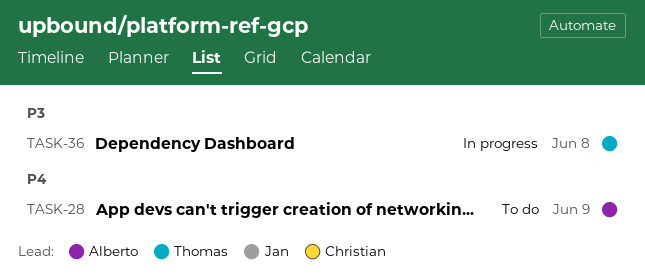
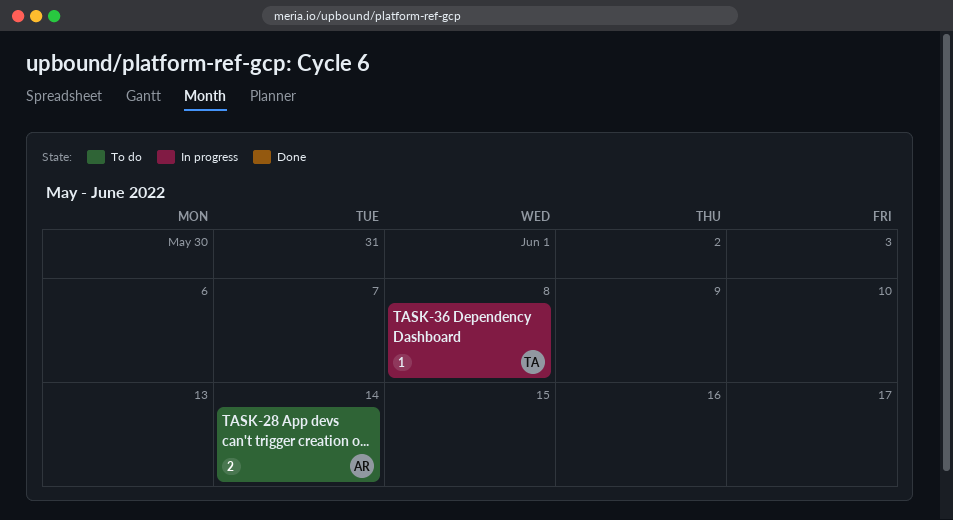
TASK-28, due: Jun 9 -> Jun 14

